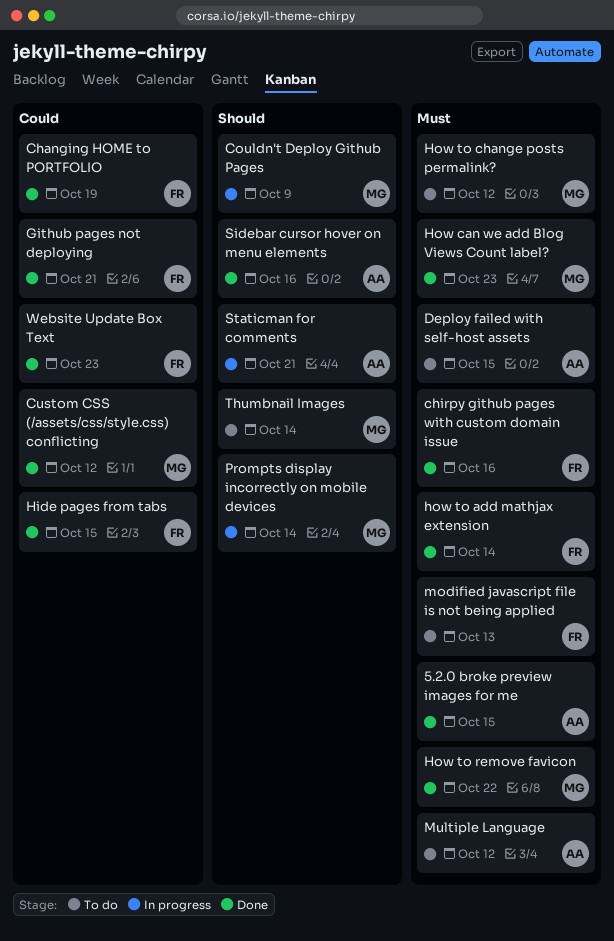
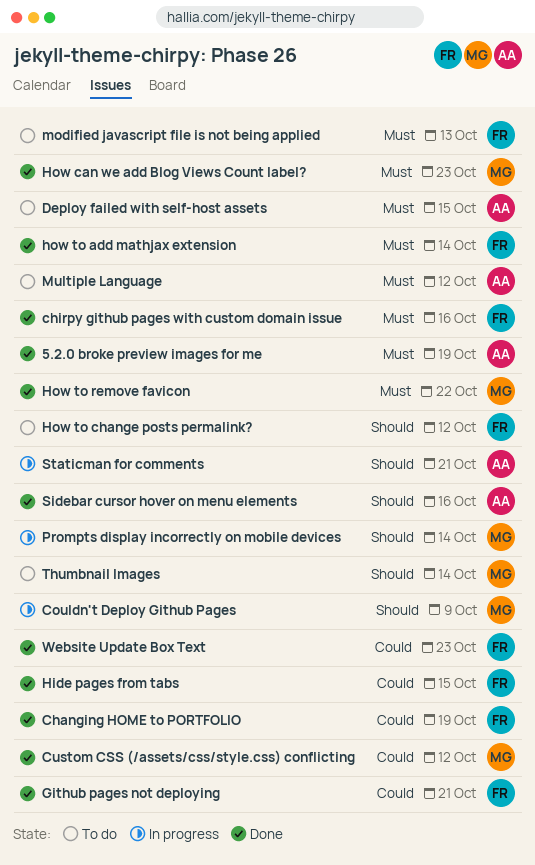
5.2.0 broke preview images for me, due: Oct 15 -> Oct 19
How to change posts permalink?, owner: MG -> FR
How to change posts permalink?, priority: Must -> Should

